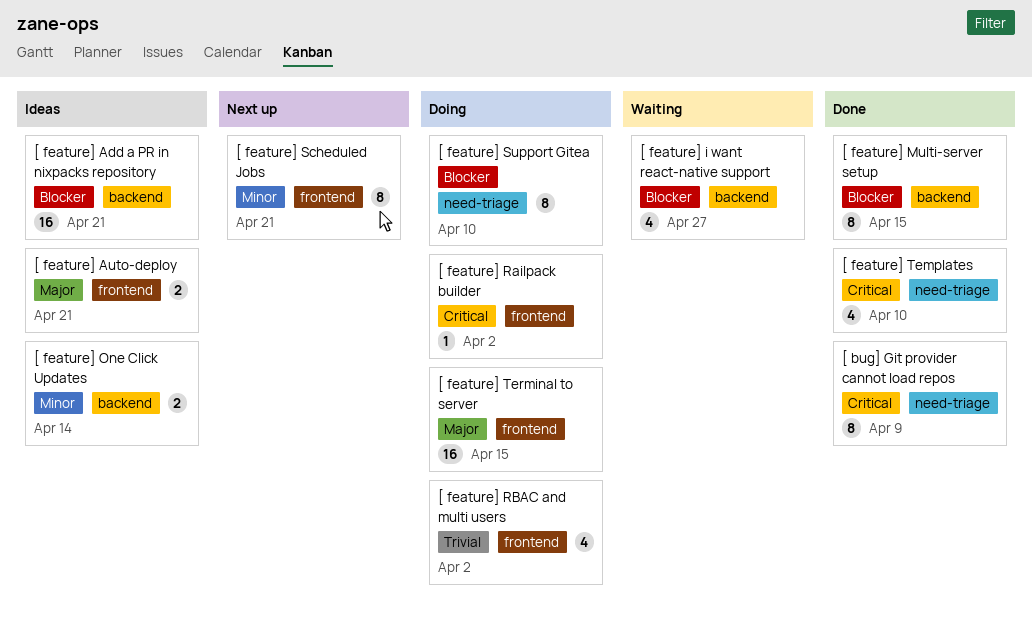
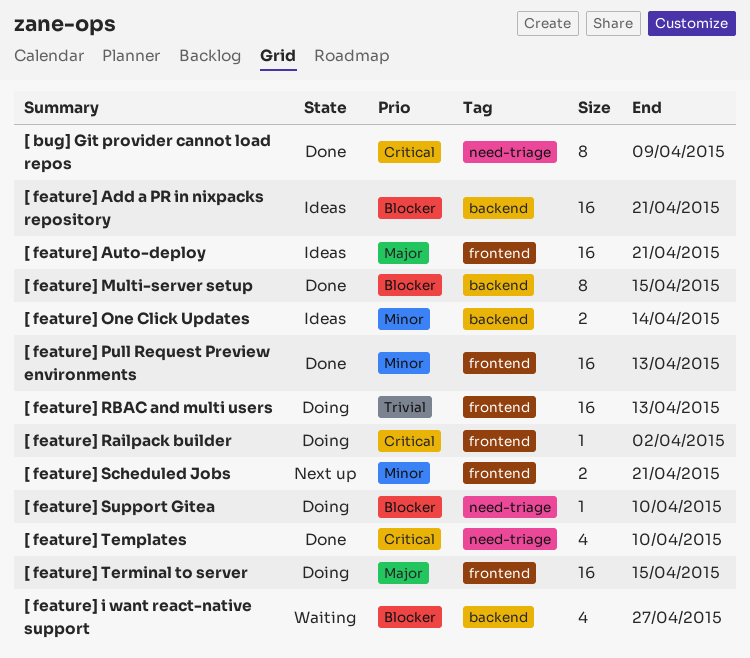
[ feature] Auto-deploy, estimate: 2 -> 16
[ feature] Pull Request Preview environments: none -> present
[ feature] RBAC and multi users, estimate: 4 -> 16
[ feature] RBAC and multi users, due: Apr 2 -> Apr 13
[ feature] Scheduled Jobs, estimate: 8 -> 2
[ feature] Support Gitea, estimate: 8 -> 1

